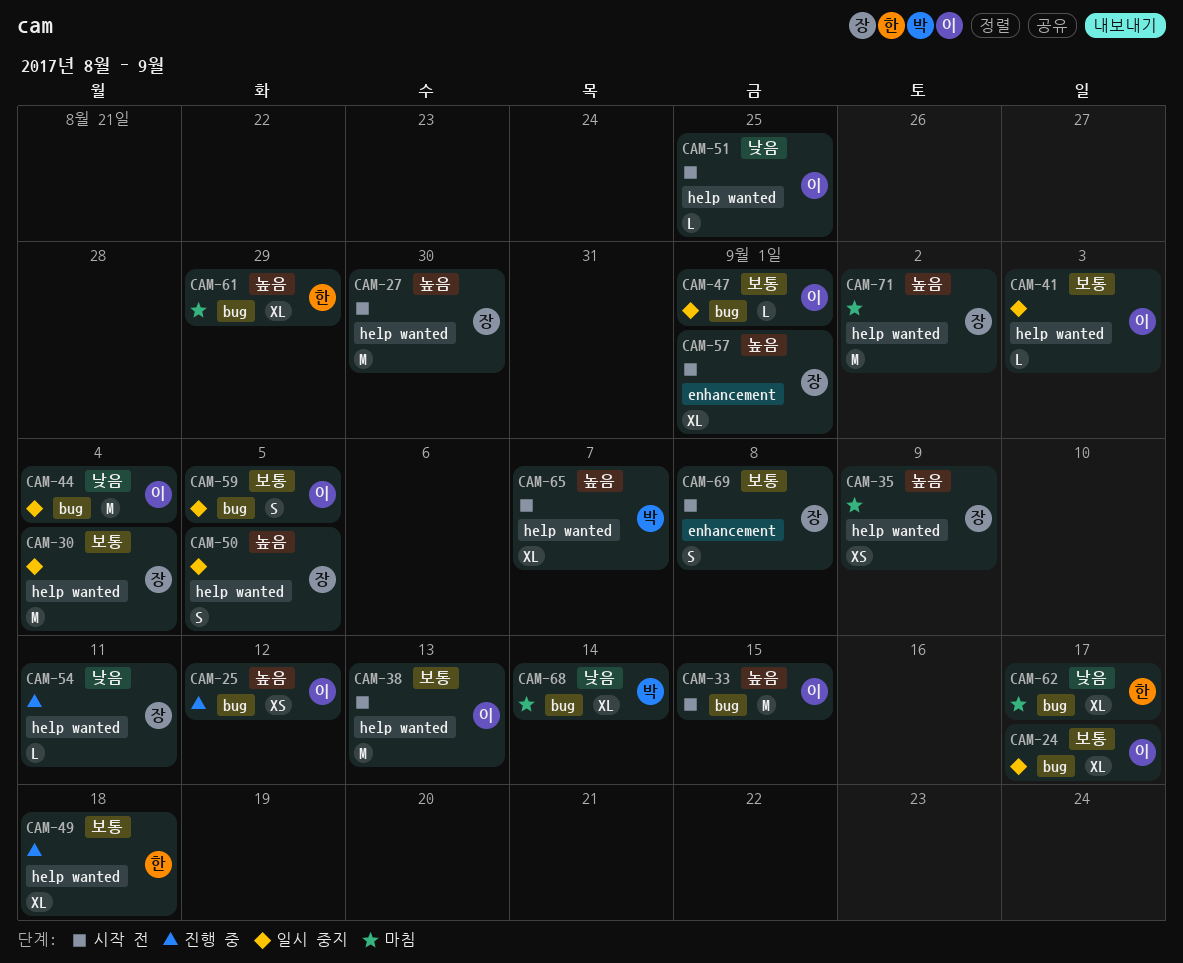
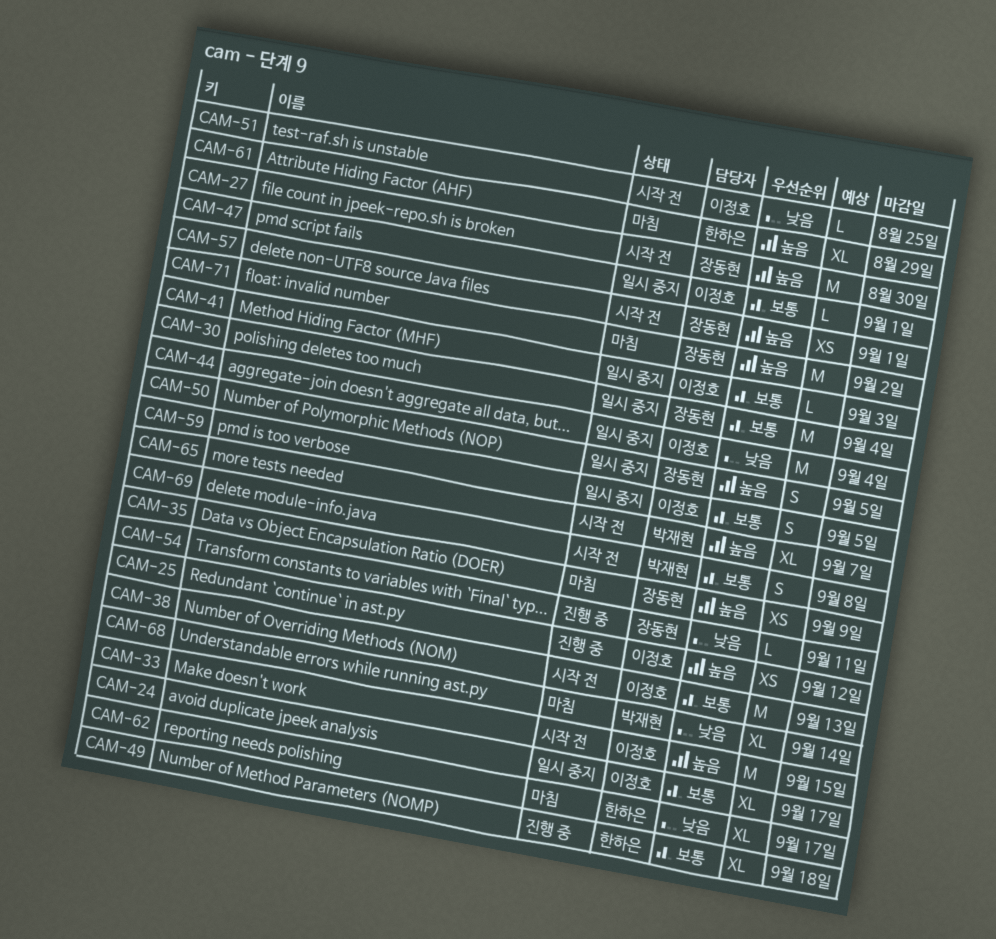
CAM-57, estimate: XL -> XS
CAM-69, owner: 장동현 -> 박재현

